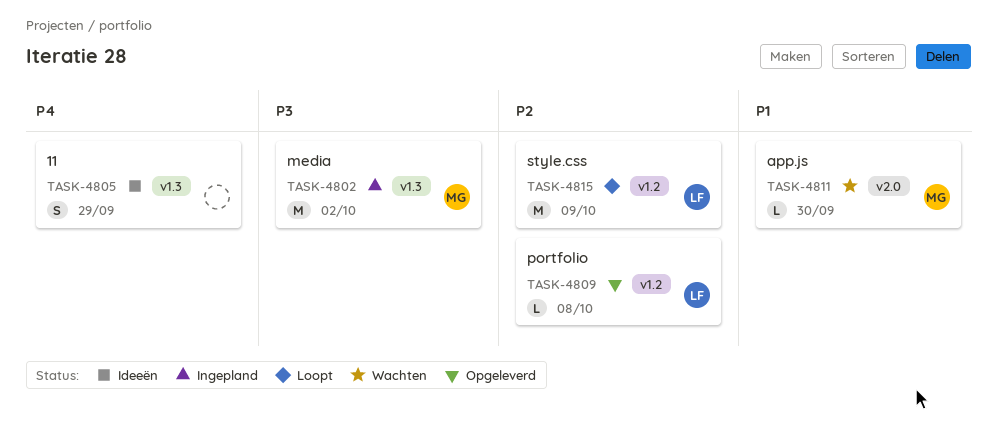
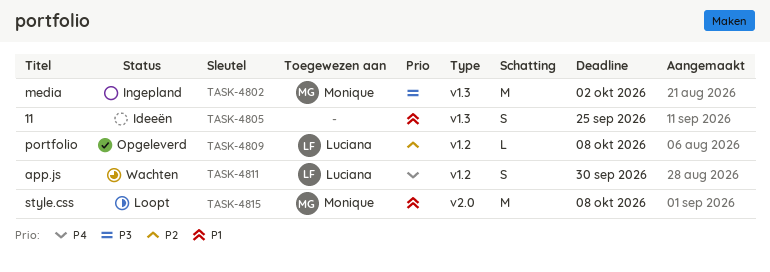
TASK-4805, priority: P4 -> P1
TASK-4805, due: Sep 29 -> Sep 25
TASK-4811, owner: Monique -> Luciana
TASK-4811, priority: P1 -> P4
TASK-4811, label: v2.0 -> v1.2
TASK-4811, estimate: L -> S
TASK-4815, owner: Luciana -> Monique
TASK-4815, priority: P2 -> P1
TASK-4815, label: v1.2 -> v2.0
TASK-4815, due: Oct 9 -> Oct 8

